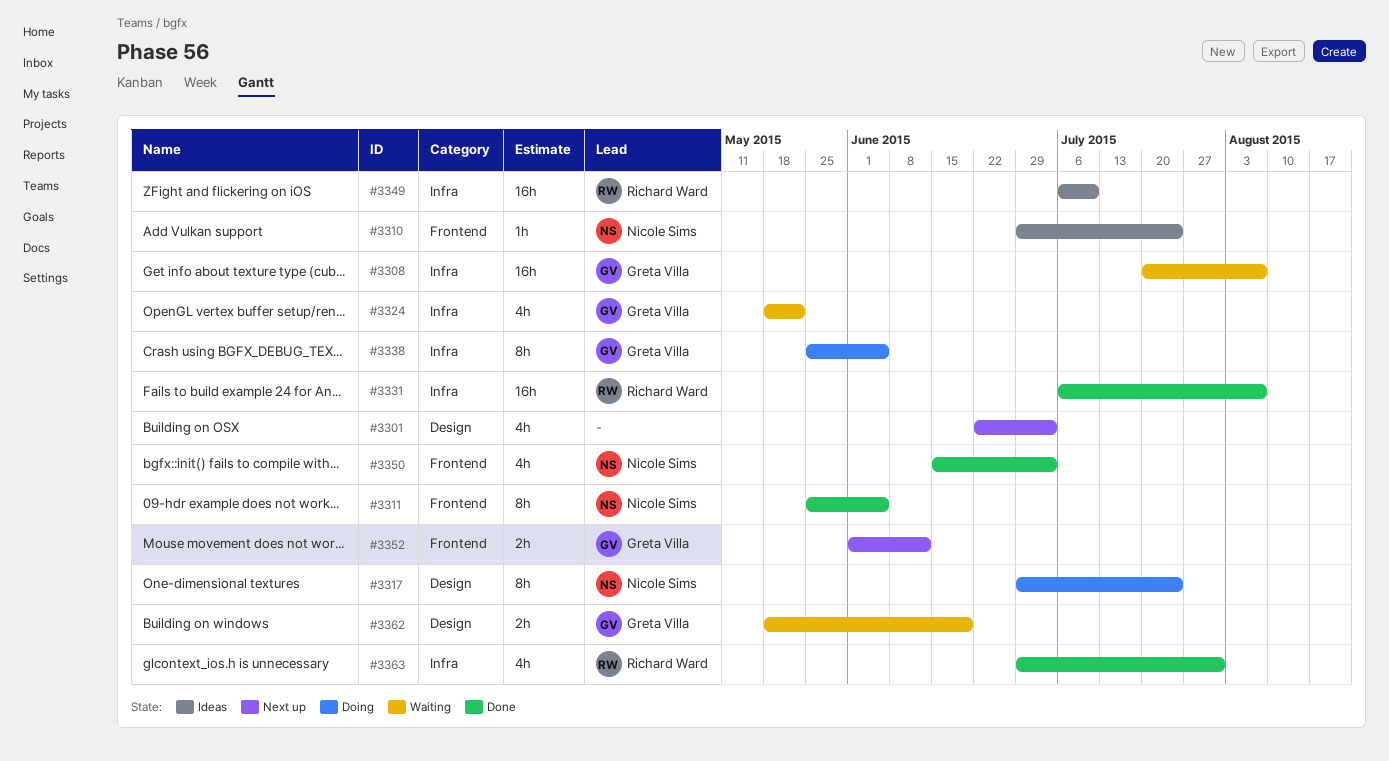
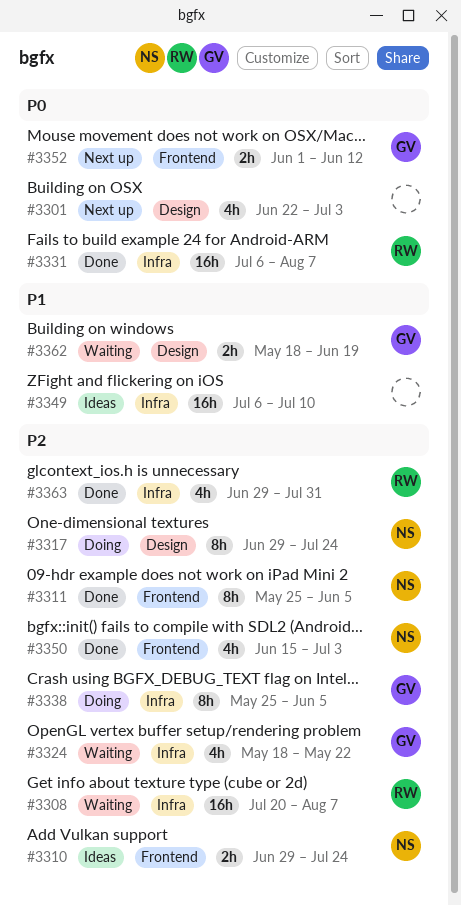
#3308, owner: Greta Villa -> Richard Ward
#3310, estimate: 1h -> 2h
#3349, owner: Richard Ward -> none

